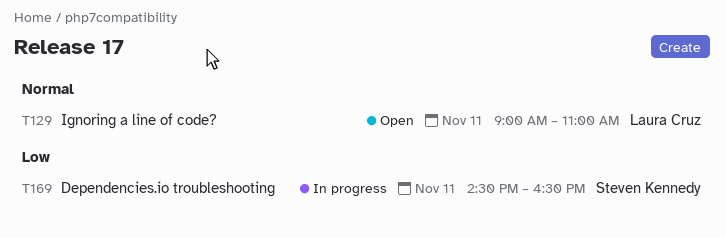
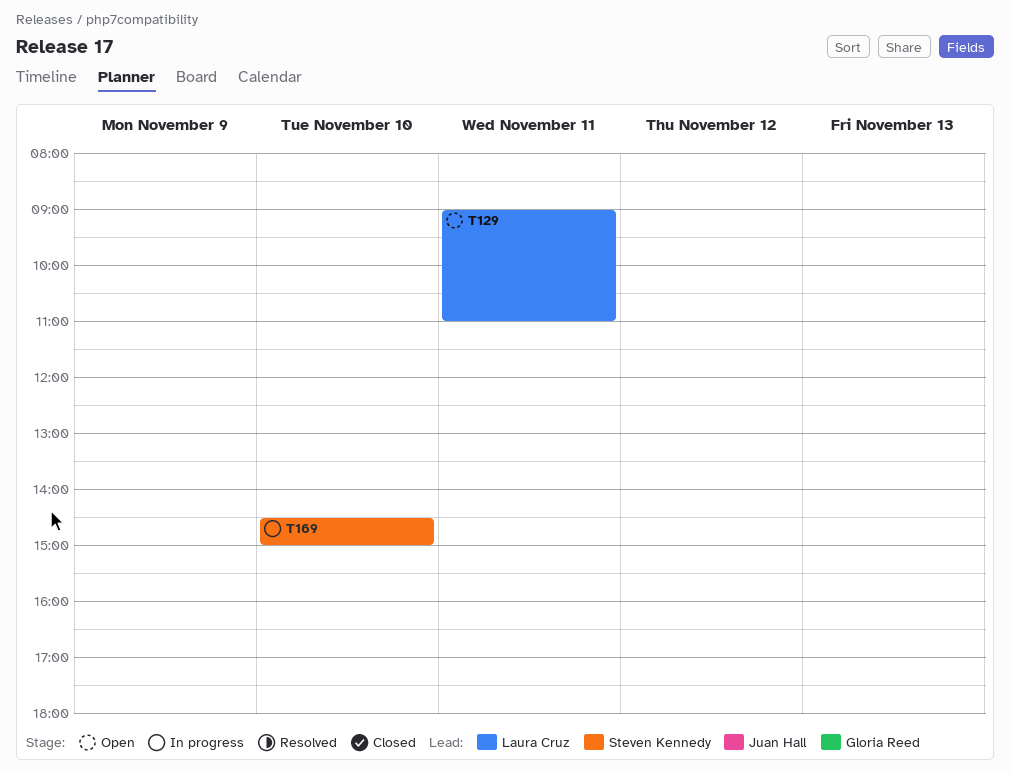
T169, day: Nov 11 -> Nov 10
T169, ends: 16:30 -> 15:00

